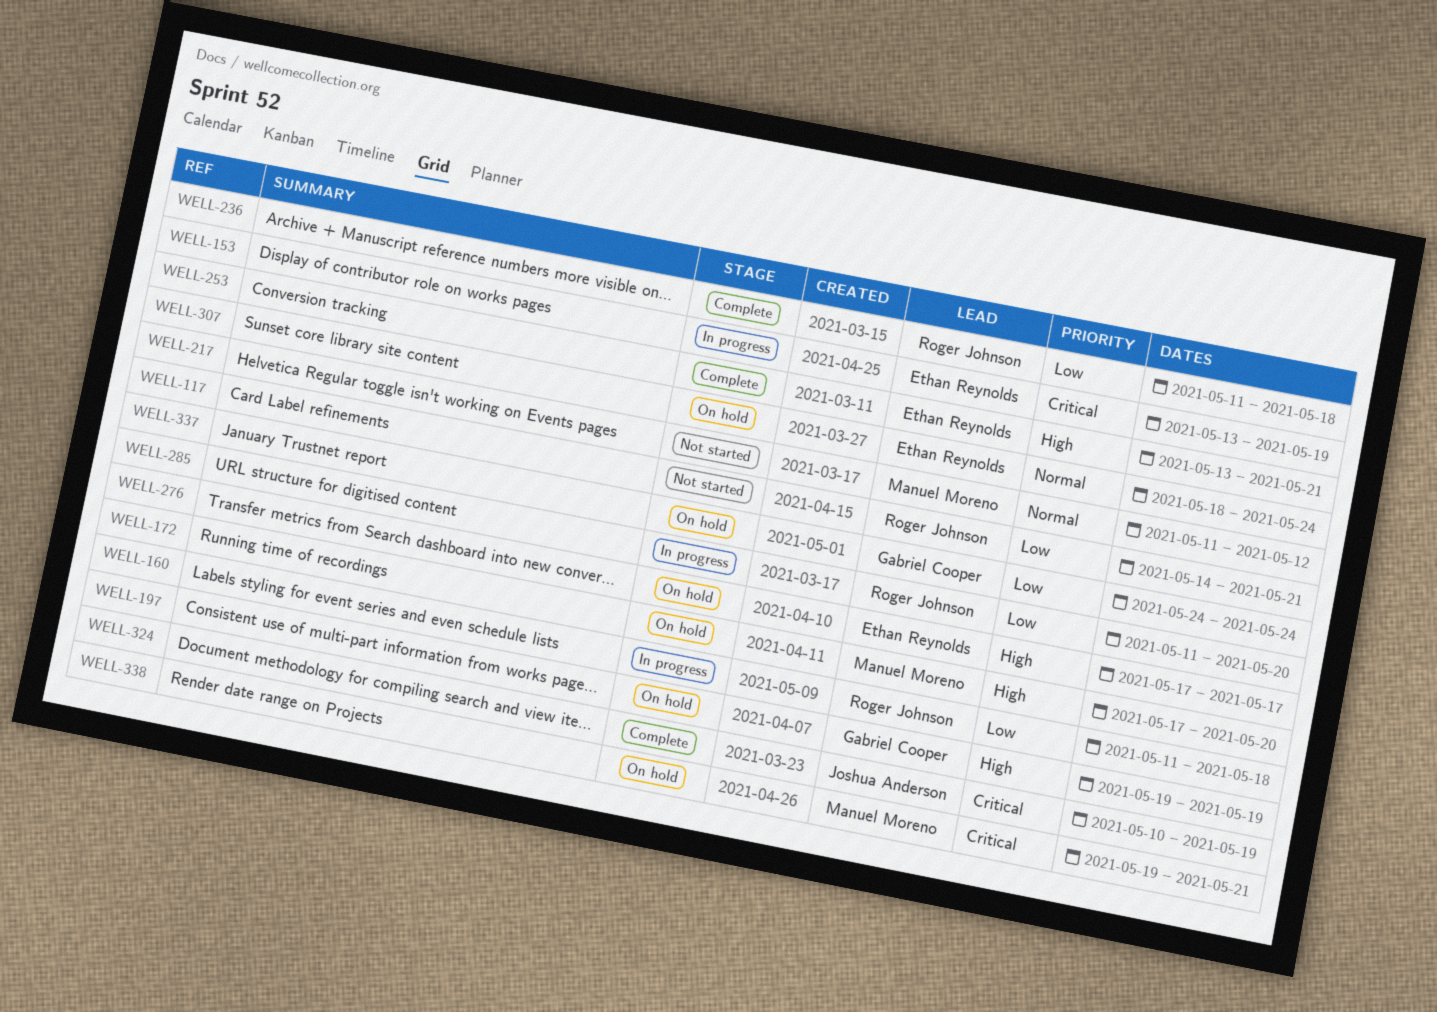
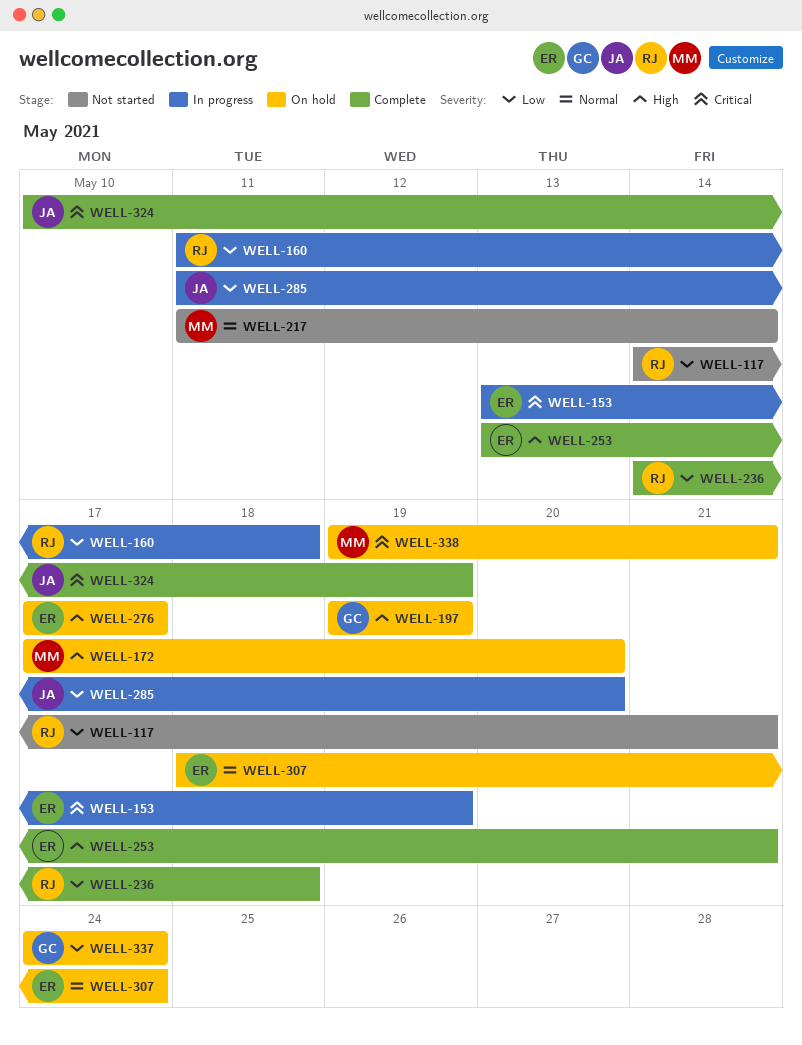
WELL-217, due: May 12 -> May 14
WELL-236, start: May 11 -> May 14
WELL-285, owner: Roger Johnson -> Joshua Anderson

